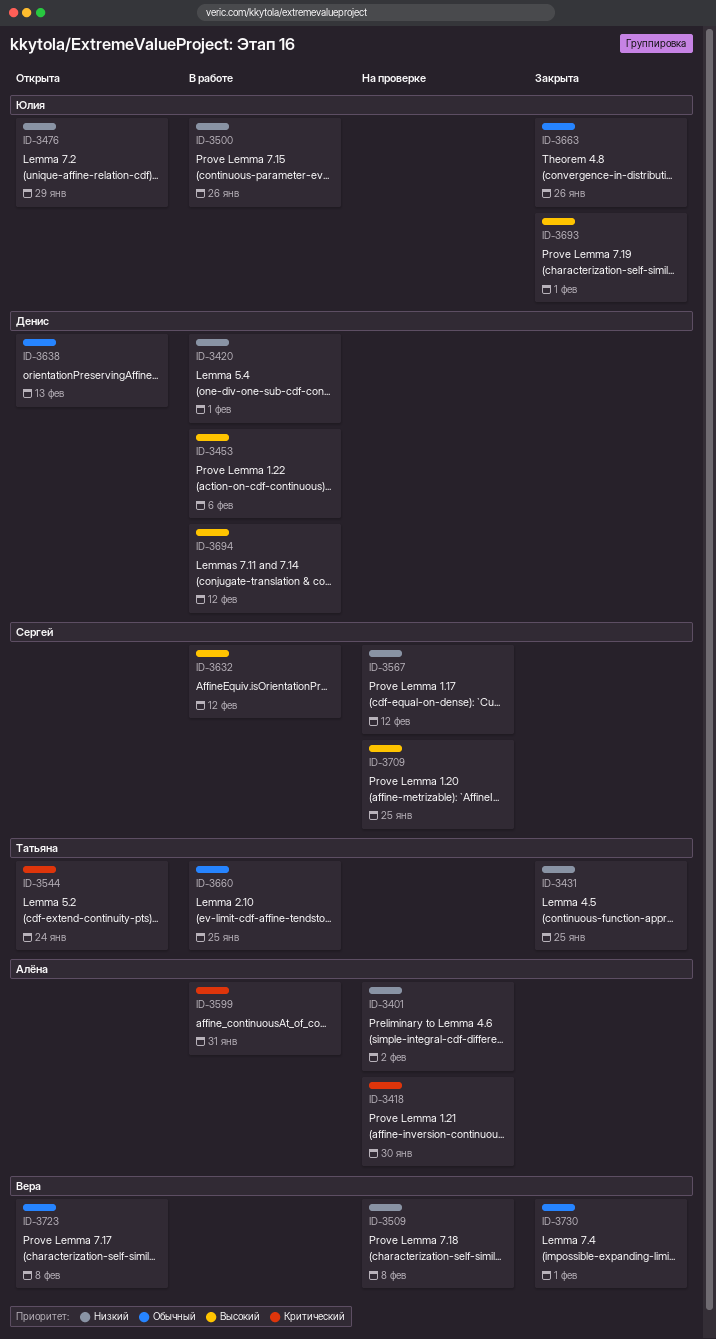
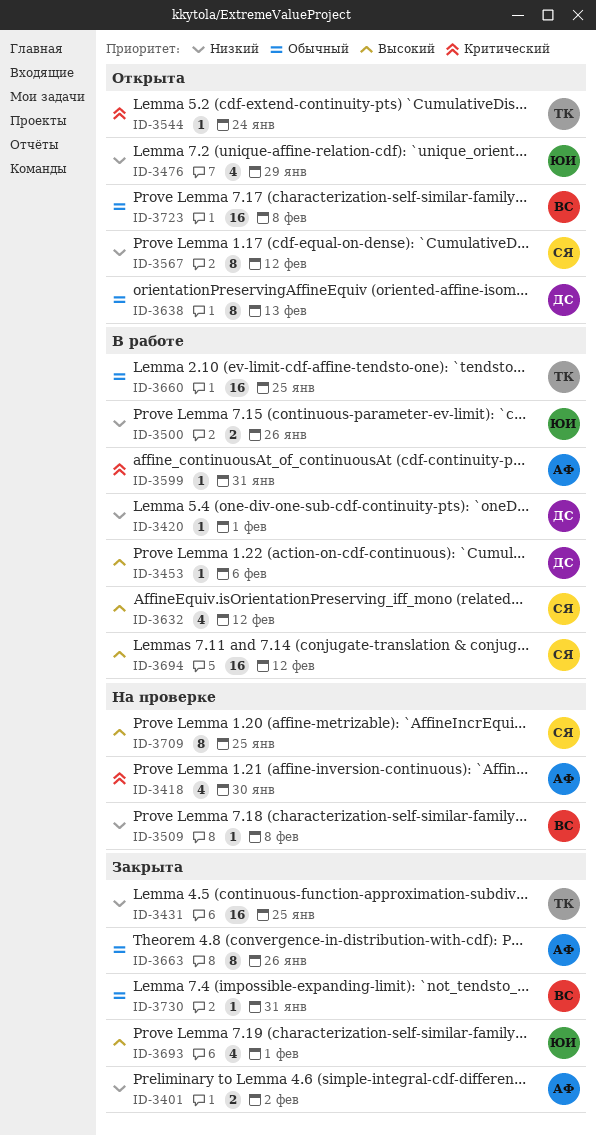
ID-3401, status: На проверке -> Закрыта
ID-3567, status: На проверке -> Открыта
ID-3663, owner: Юлия -> Алёна
ID-3694, owner: Денис -> Сергей
ID-3730, due: Feb 1 -> Jan 31

